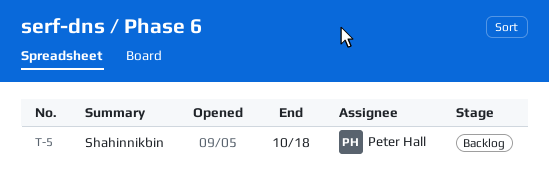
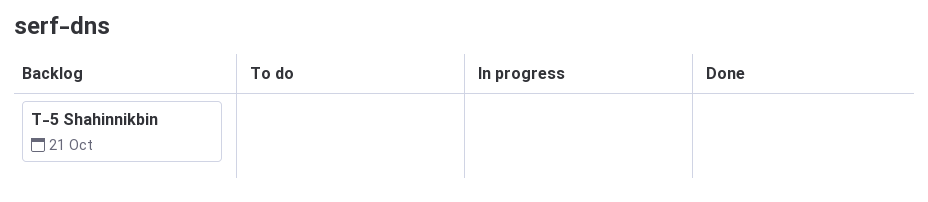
T-5, due: Oct 18 -> Oct 21

